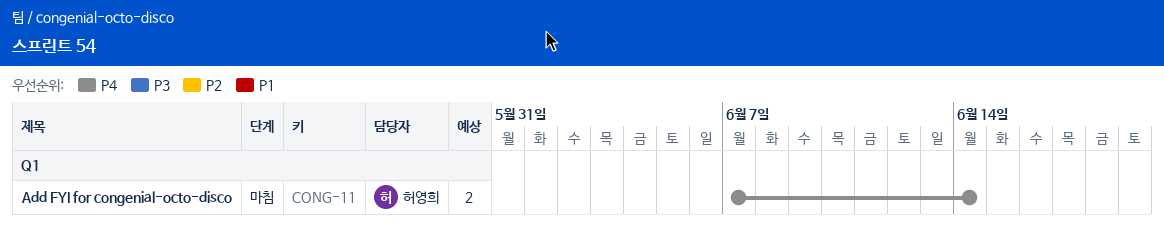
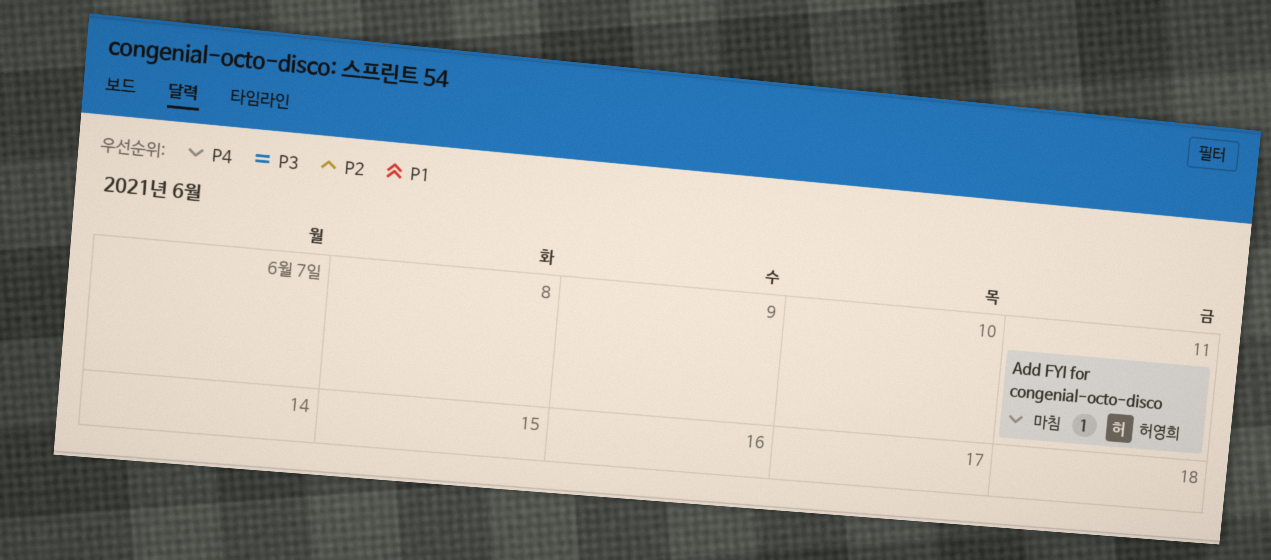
Add FYI for congenial-octo-disco, estimate: 2 -> 1
Add FYI for congenial-octo-disco, due: Jun 14 -> Jun 11

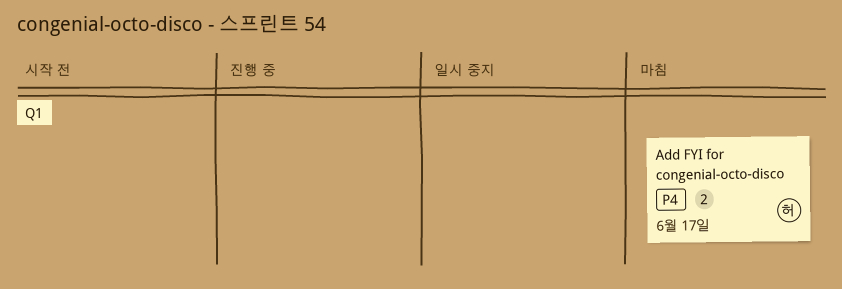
Add FYI for congenial-octo-disco, estimate: 1 -> 2
Add FYI for congenial-octo-disco, due: Jun 11 -> Jun 17

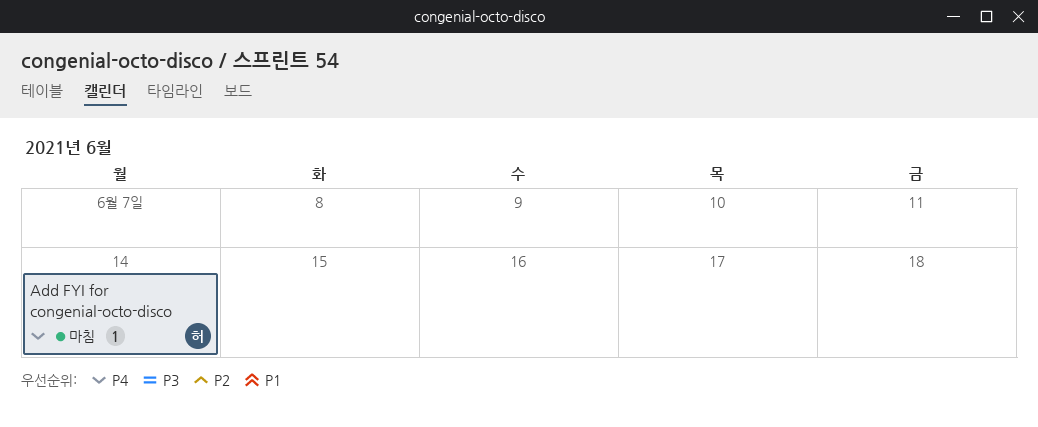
Add FYI for congenial-octo-disco, estimate: 2 -> 1
Add FYI for congenial-octo-disco, due: Jun 17 -> Jun 14

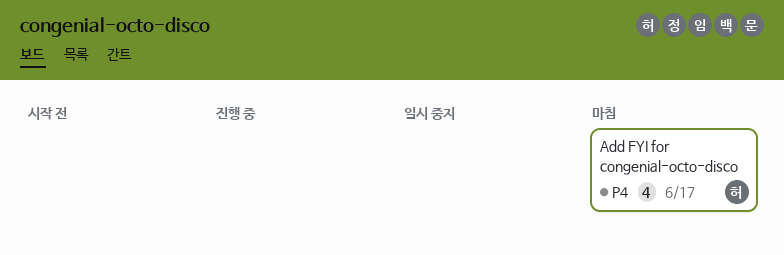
Add FYI for congenial-octo-disco, estimate: 1 -> 4
Add FYI for congenial-octo-disco, due: Jun 14 -> Jun 17

